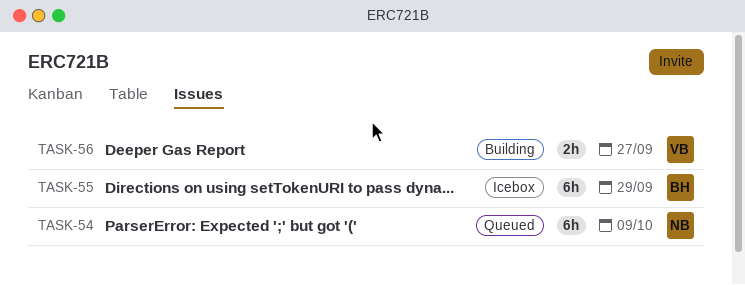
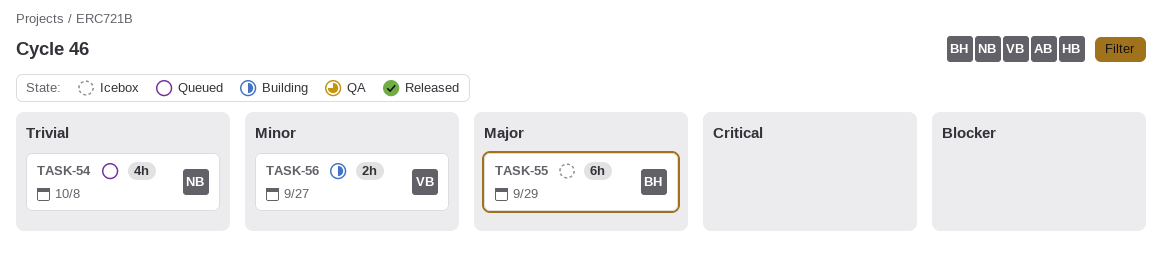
TASK-54, estimate: 6h -> 4h
TASK-54, due: Oct 9 -> Oct 8

